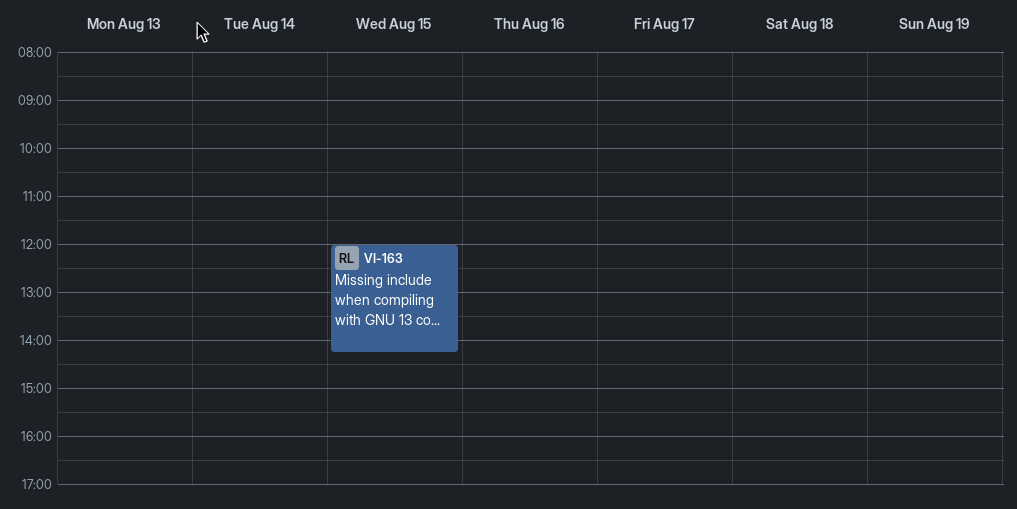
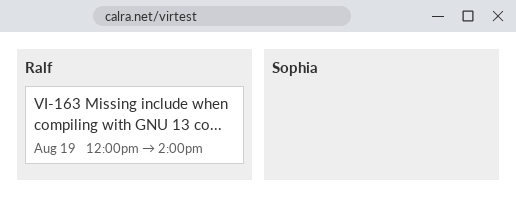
VI-163, day: Aug 15 -> Aug 19
VI-163, ends: 14:15 -> 14:00

